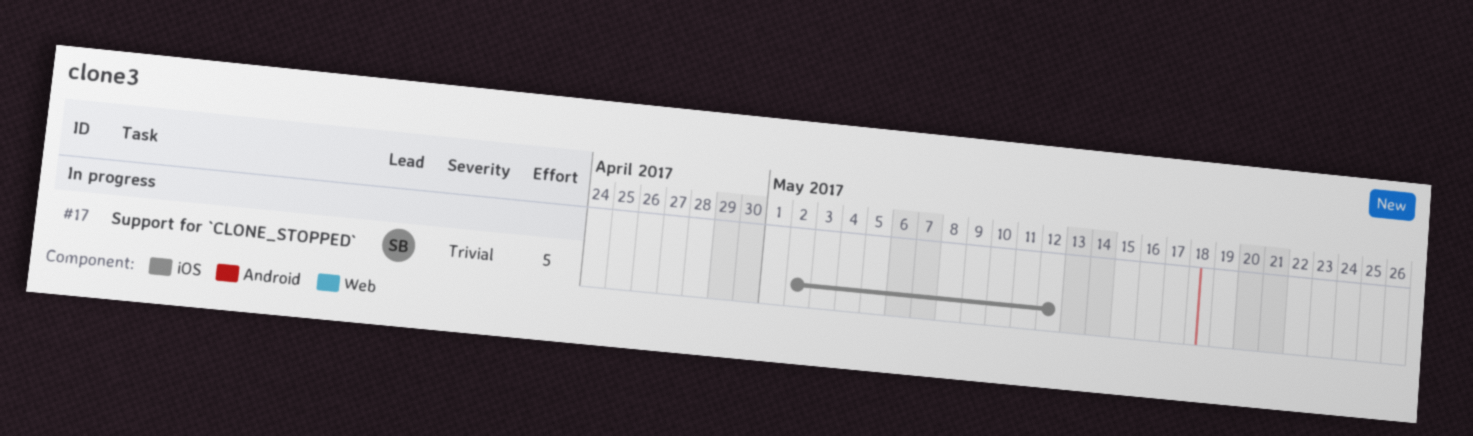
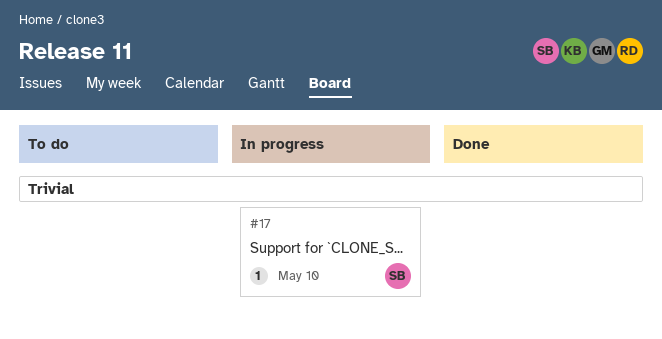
#17, estimate: 5 -> 1
#17, due: May 12 -> May 10

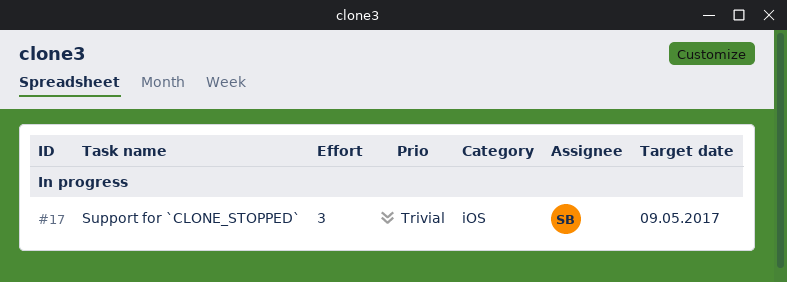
#17, estimate: 1 -> 3
#17, due: May 10 -> May 9

